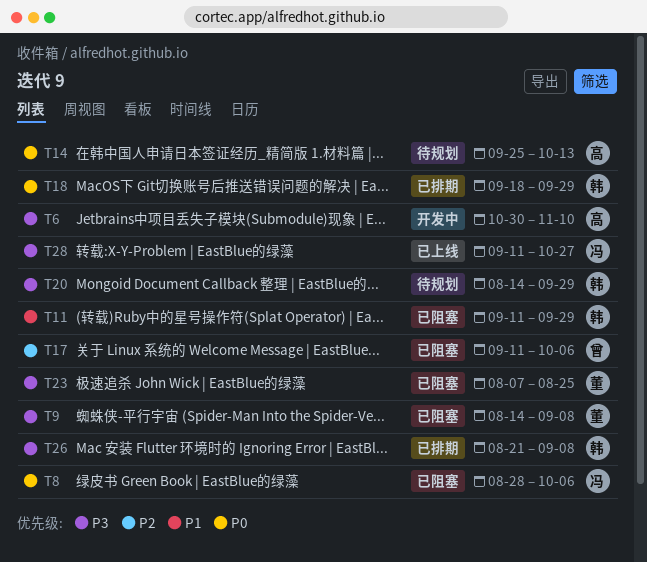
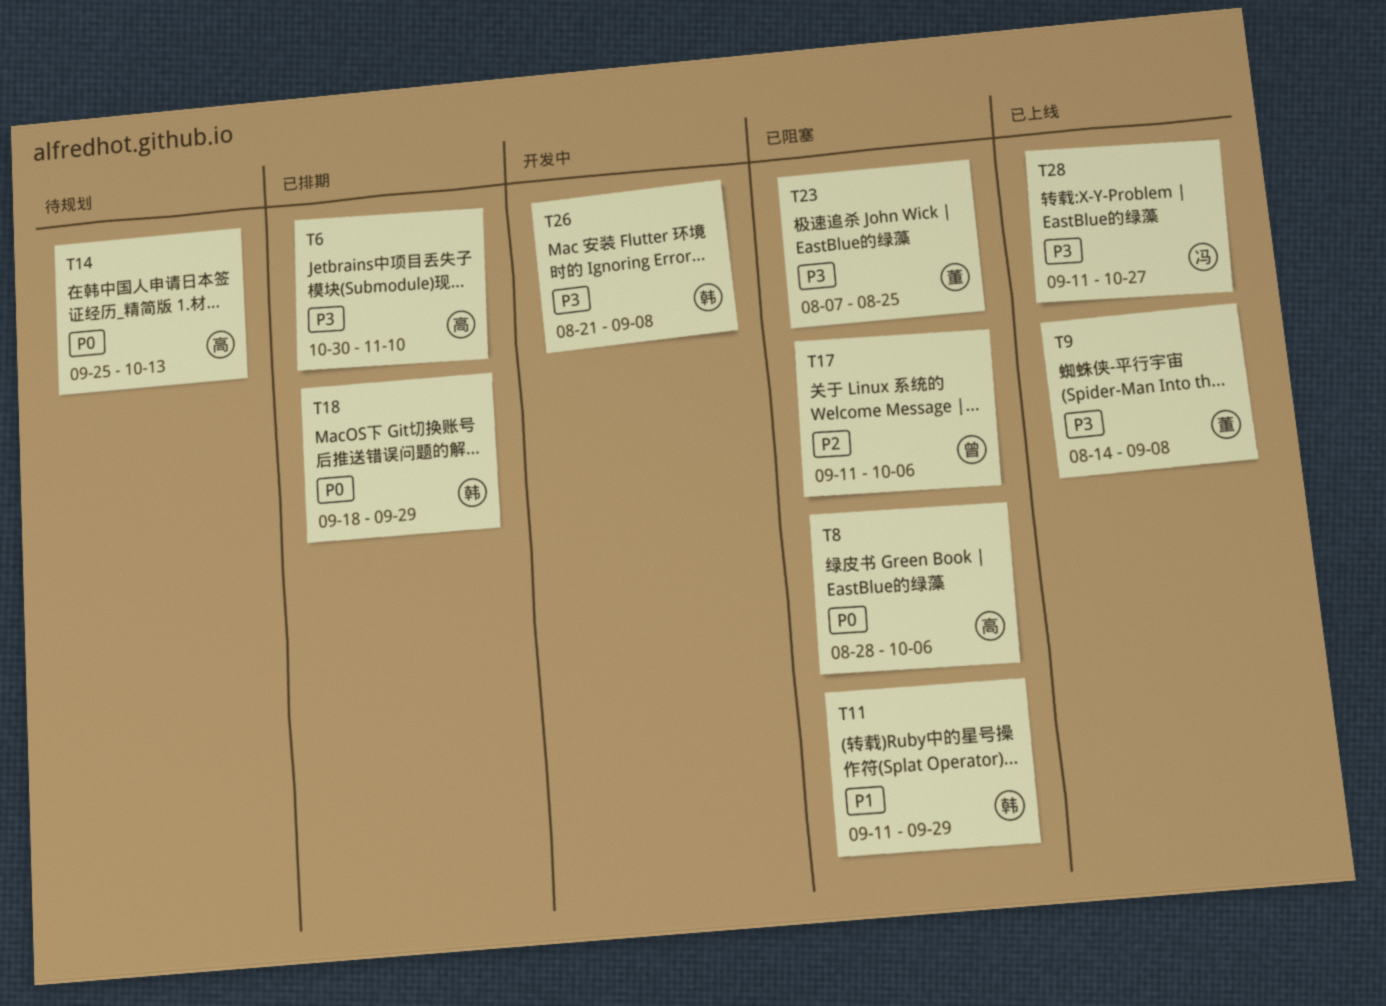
T6, status: 开发中 -> 已排期
T8, owner: 冯 -> 高
T9, status: 已阻塞 -> 已上线
T20: present -> none
T26, status: 已排期 -> 开发中

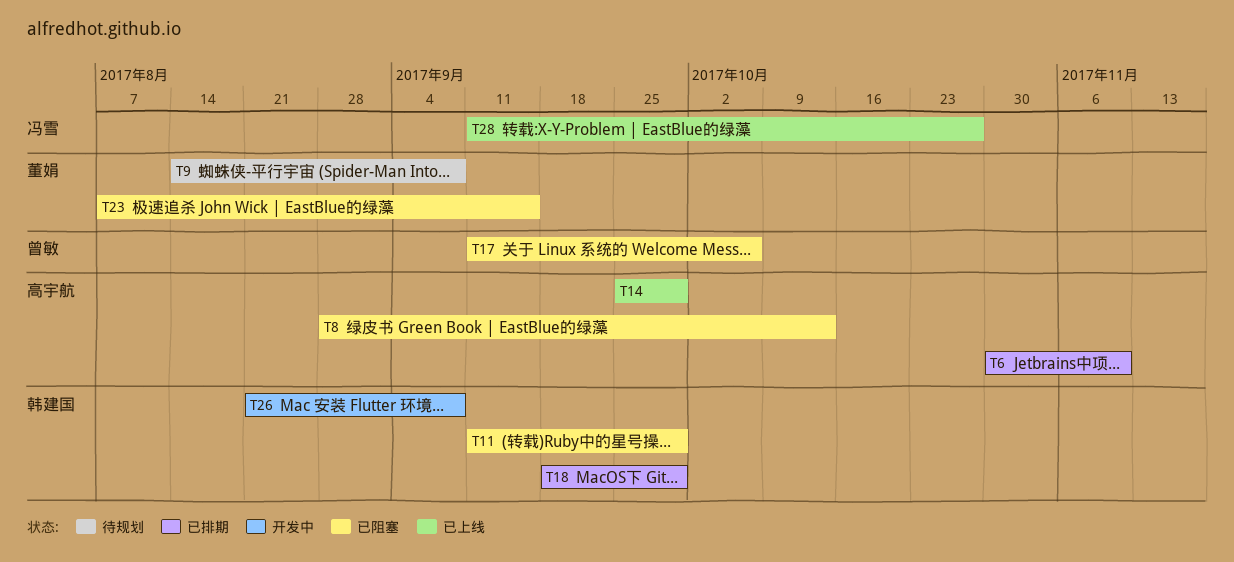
T8, due: Oct 6 -> Oct 13
T9, status: 已上线 -> 待规划
T14, status: 待规划 -> 已上线
T14, due: Oct 13 -> Sep 29
T23, due: Aug 25 -> Sep 15

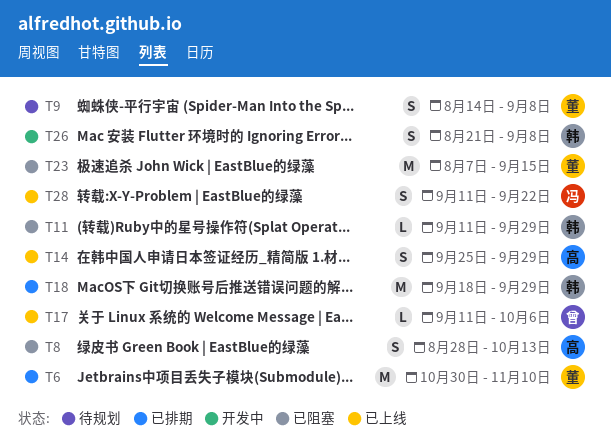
T6, owner: 高宇航 -> 董娟
T17, status: 已阻塞 -> 已上线
T28, due: Oct 27 -> Sep 22

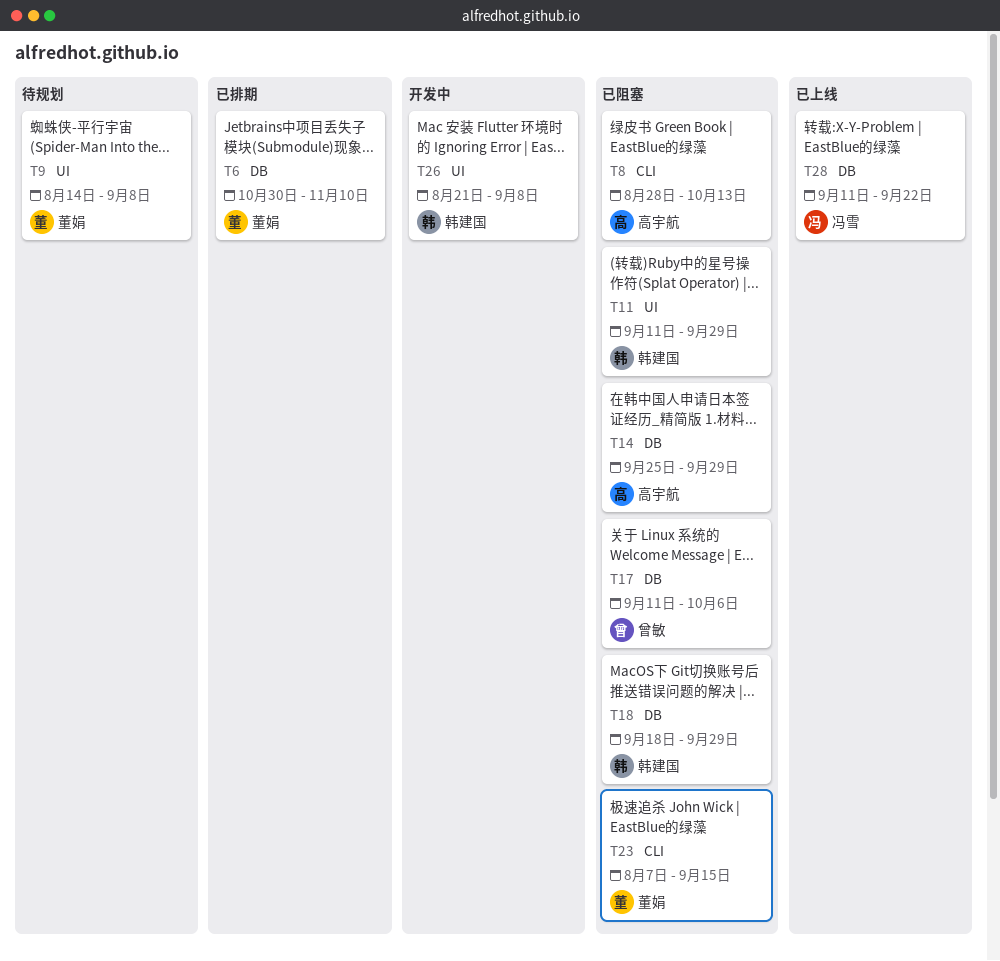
T14, status: 已上线 -> 已阻塞
T17, status: 已上线 -> 已阻塞
T18, status: 已排期 -> 已阻塞

